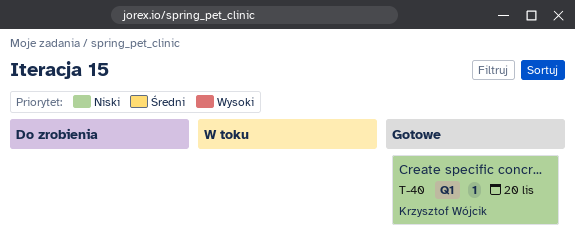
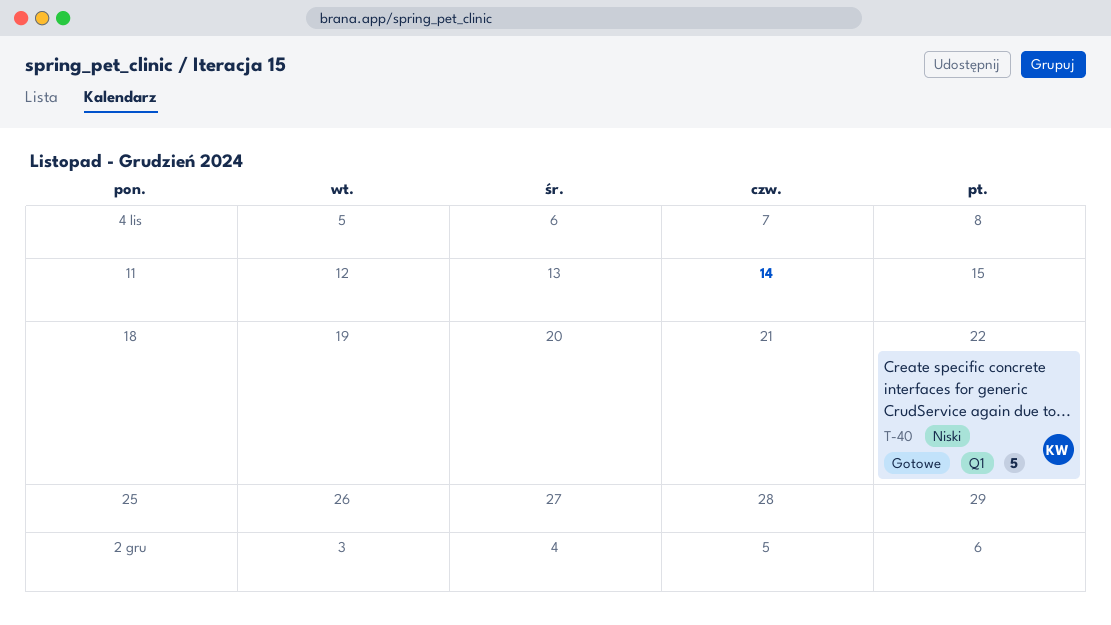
T-40, estimate: 1 -> 5
T-40, due: Nov 20 -> Nov 22

